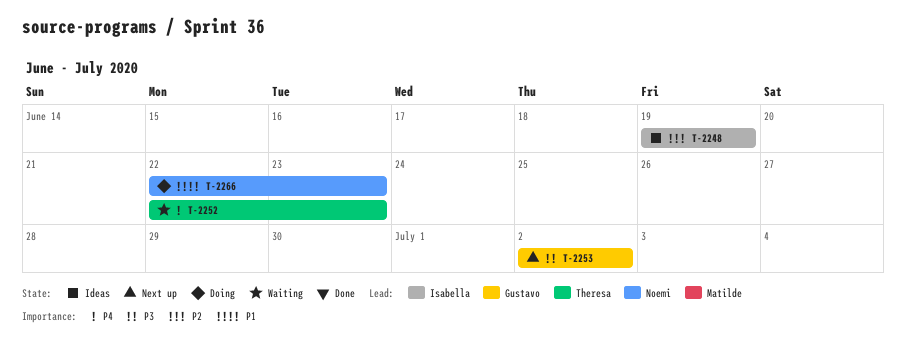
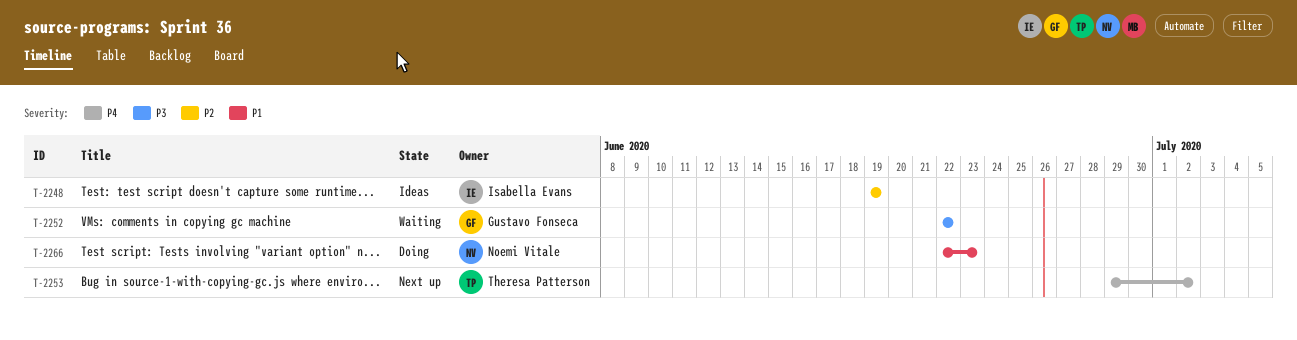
T-2252, owner: Theresa Patterson -> Gustavo Fonseca
T-2252, priority: P4 -> P3
T-2252, due: Jun 23 -> Jun 22
T-2253, owner: Gustavo Fonseca -> Theresa Patterson
T-2253, priority: P3 -> P4
T-2253, start: Jul 2 -> Jun 29

